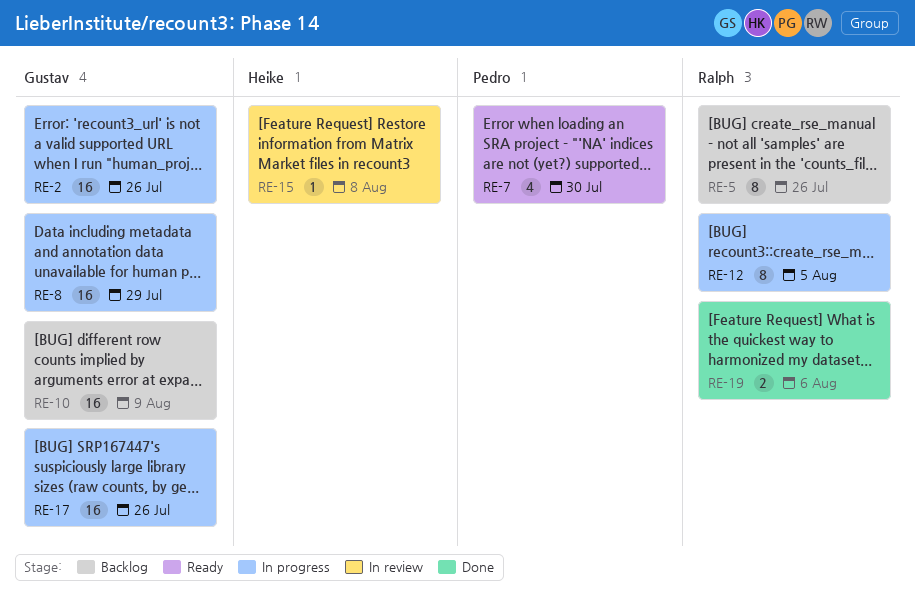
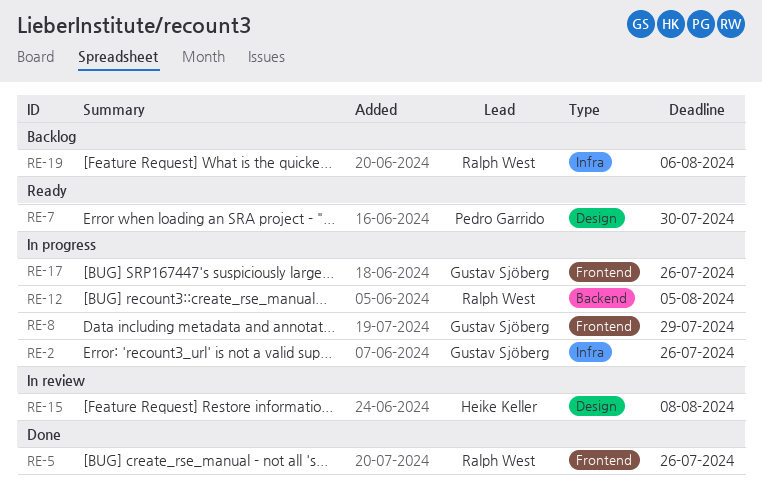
RE-5, status: Backlog -> Done
RE-10: present -> none
RE-19, status: Done -> Backlog

